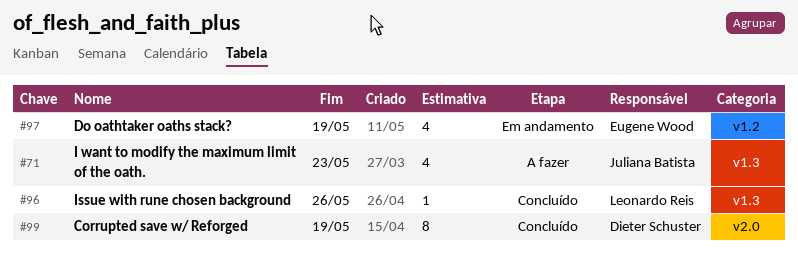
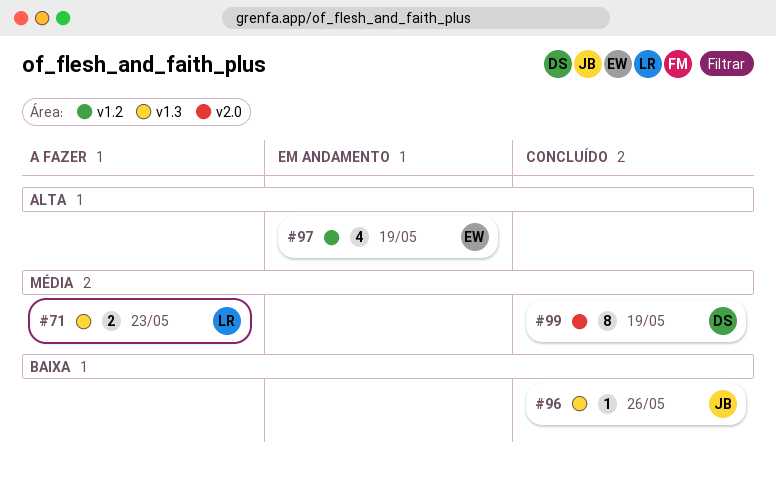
#71, owner: Juliana Batista -> Leonardo Reis
#71, estimate: 4 -> 2
#96, owner: Leonardo Reis -> Juliana Batista

